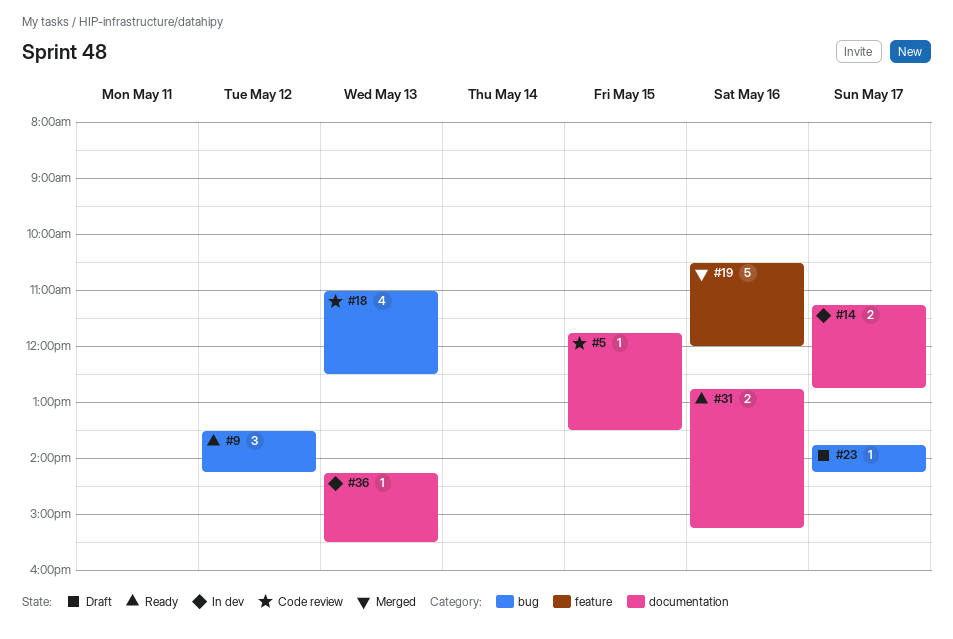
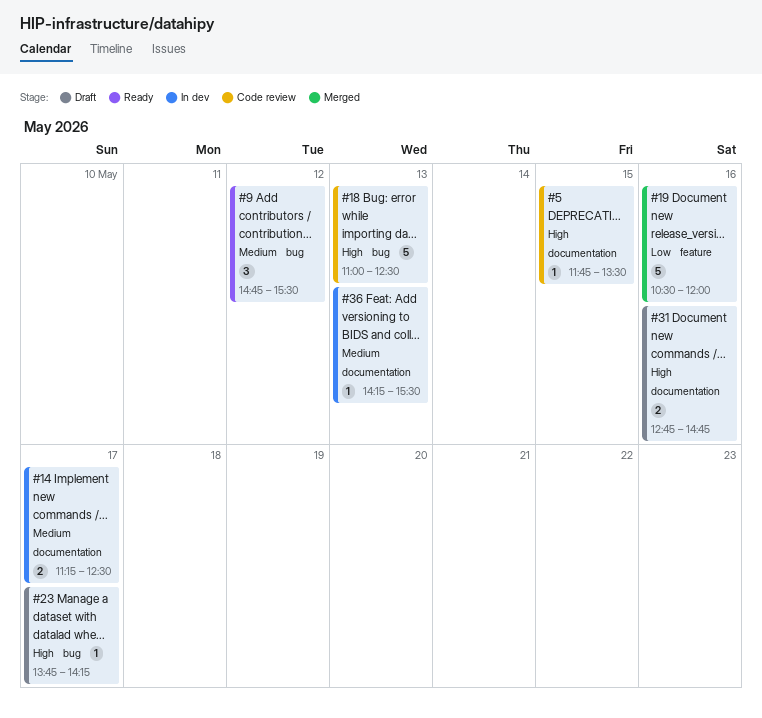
#9, begins: 13:30 -> 14:45
#9, ends: 14:15 -> 15:30
#14, ends: 12:45 -> 12:30
#18, estimate: 4 -> 5
#31, status: Ready -> Draft
#31, ends: 15:15 -> 14:45

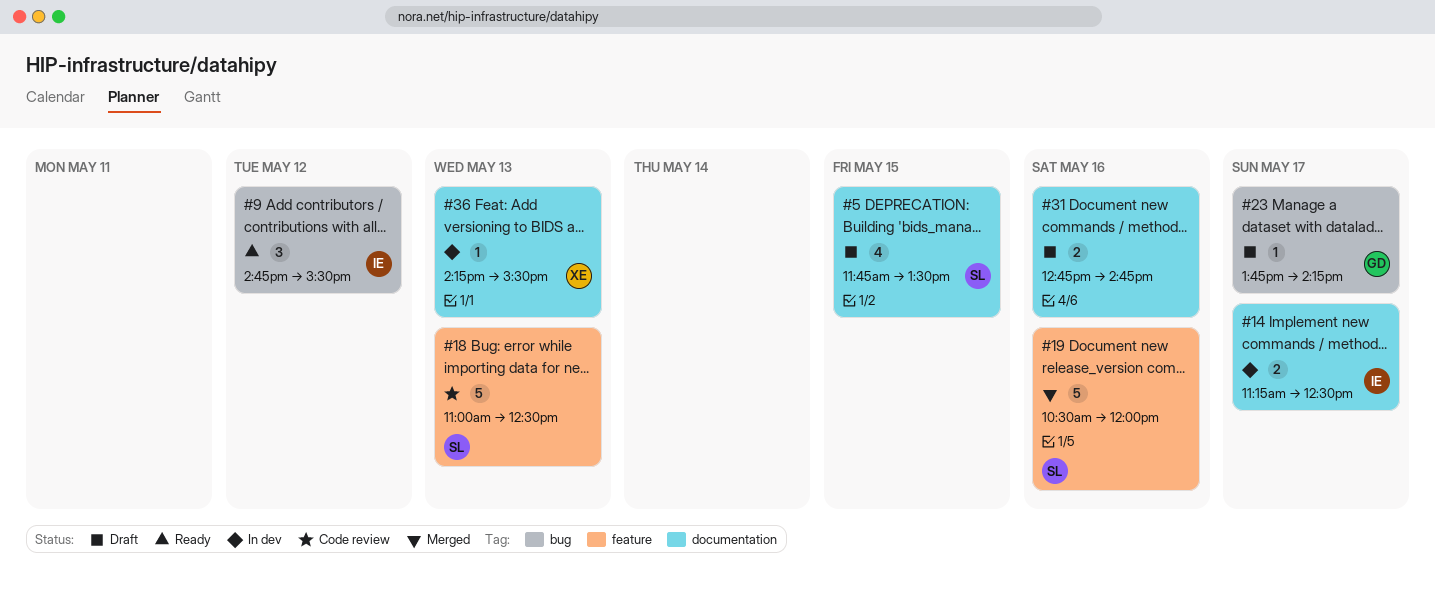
#5, status: Code review -> Draft
#5, estimate: 1 -> 4
#18, label: bug -> feature

